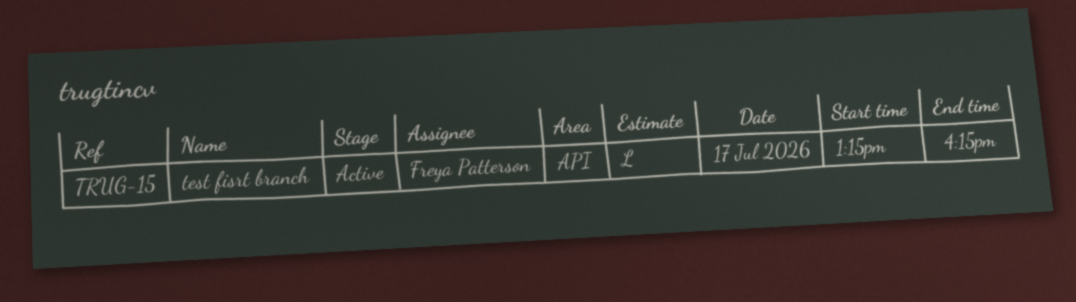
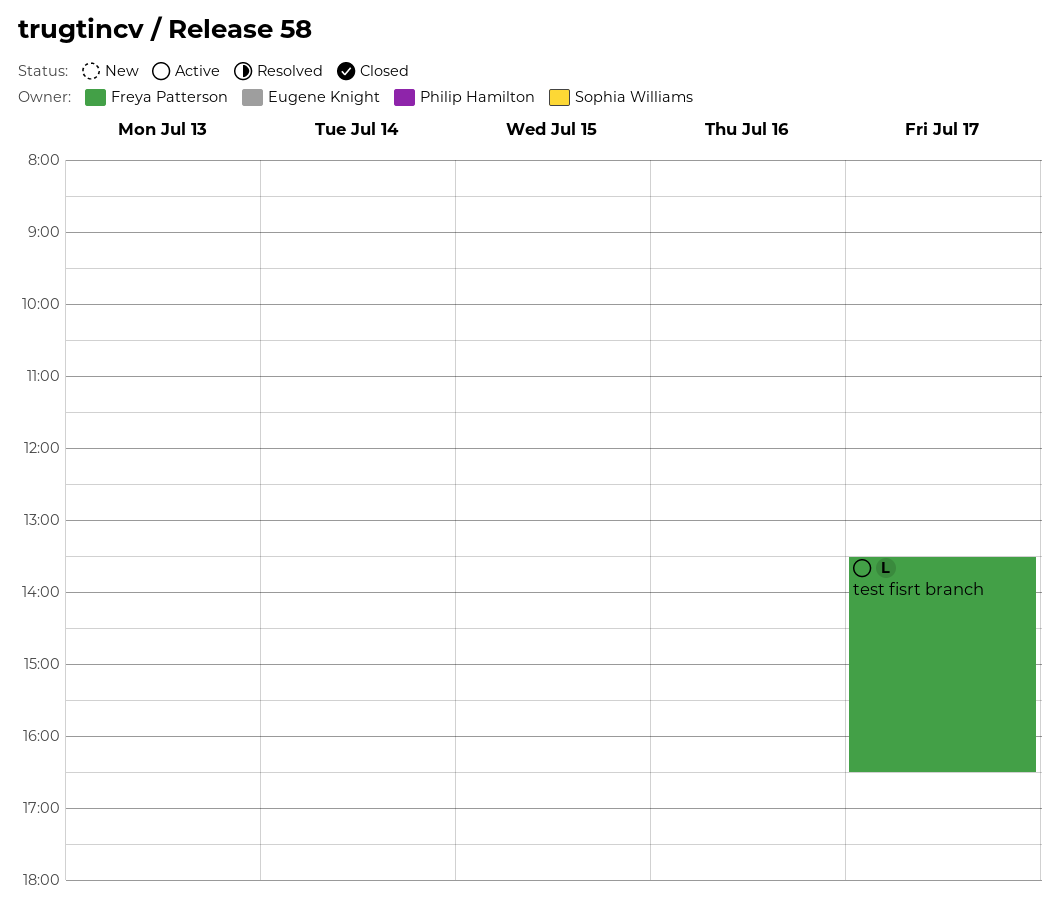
test fisrt branch, begins: 13:15 -> 13:30
test fisrt branch, ends: 16:15 -> 16:30

